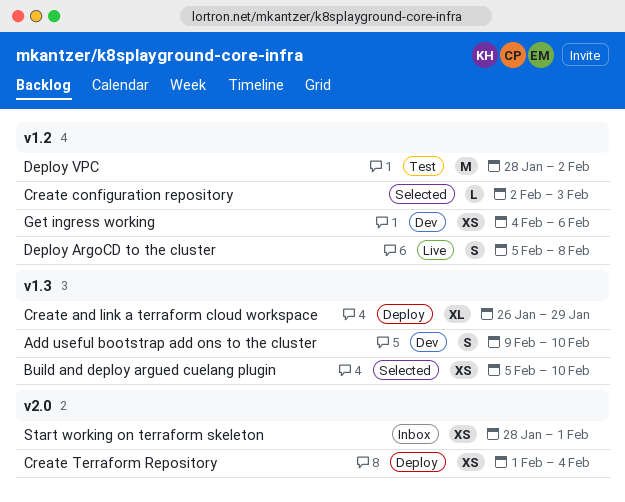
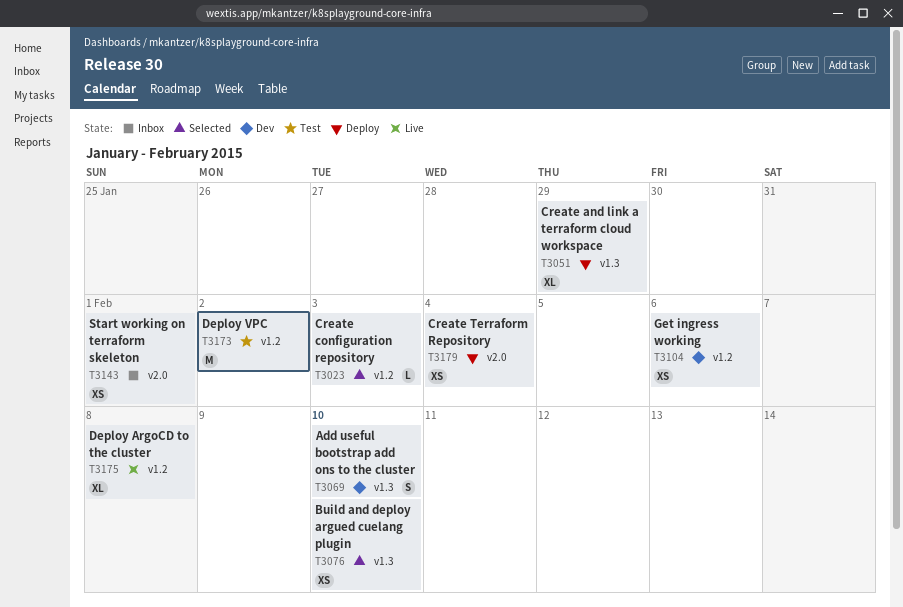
Deploy ArgoCD to the cluster, estimate: S -> XL

